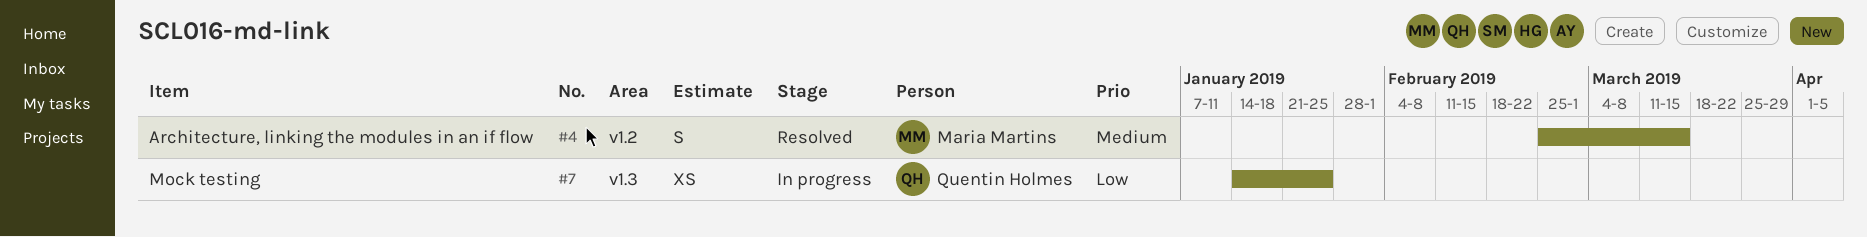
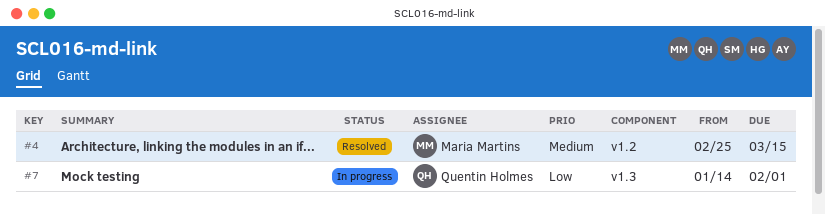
#7, due: Jan 25 -> Feb 1

